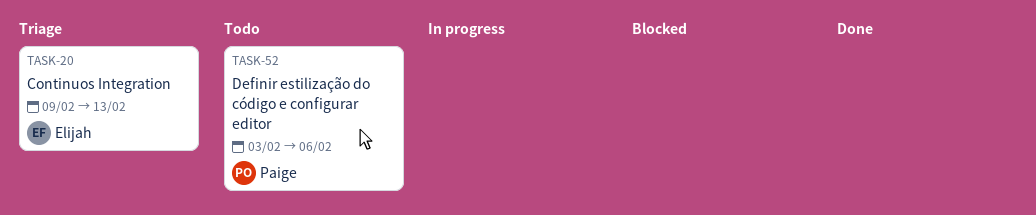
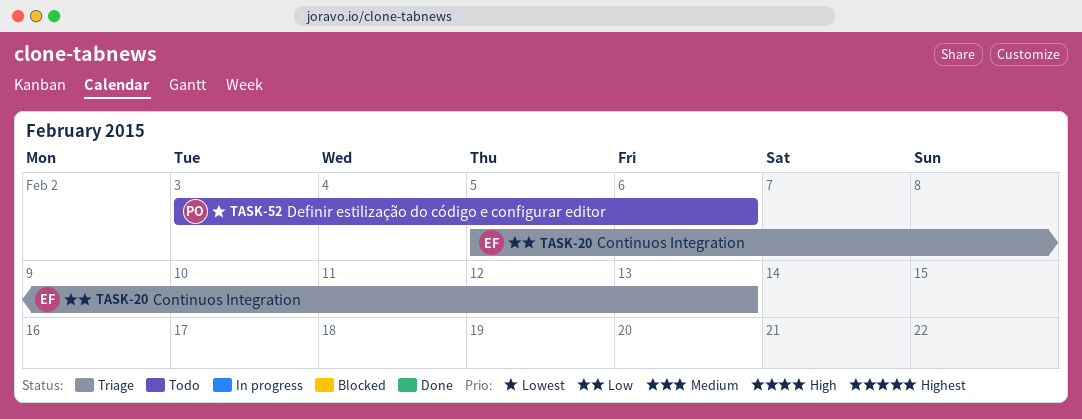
TASK-20, start: Feb 9 -> Feb 5

